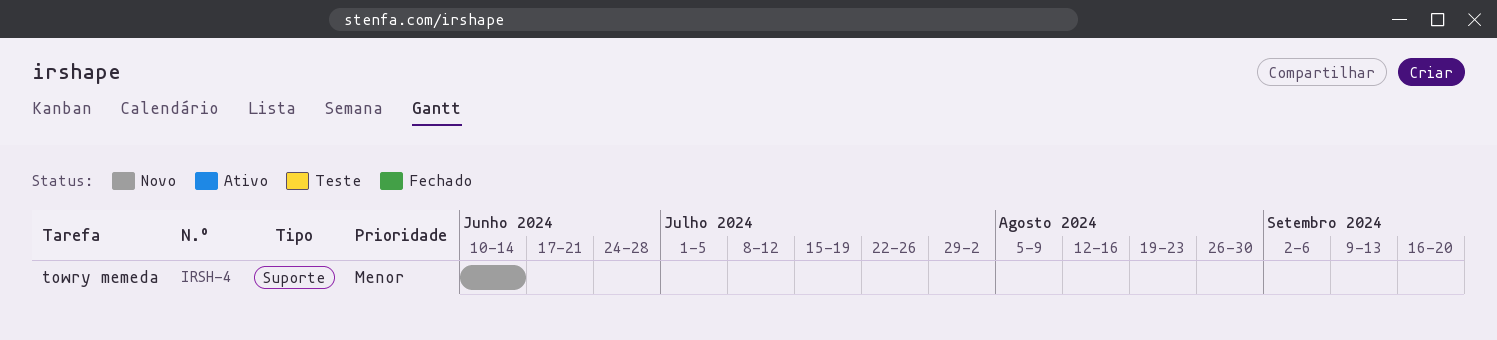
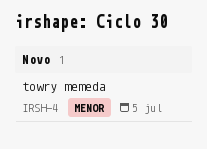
IRSH-4, due: Jun 14 -> Jul 5

